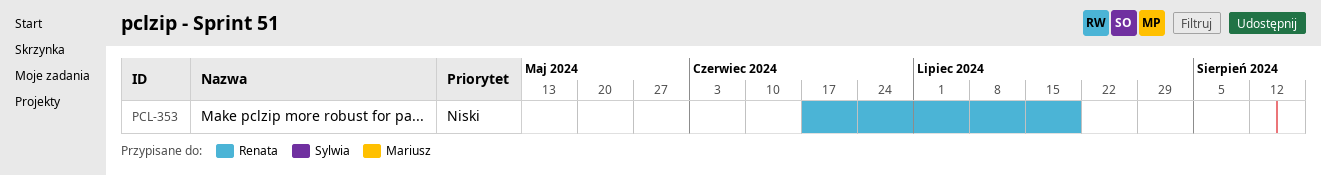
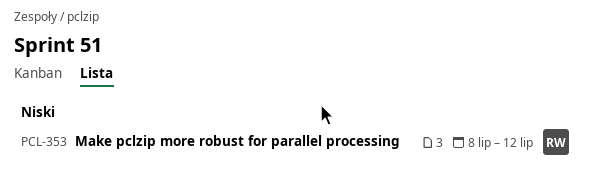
PCL-353, start: Jun 17 -> Jul 8
PCL-353, due: Jul 19 -> Jul 12

